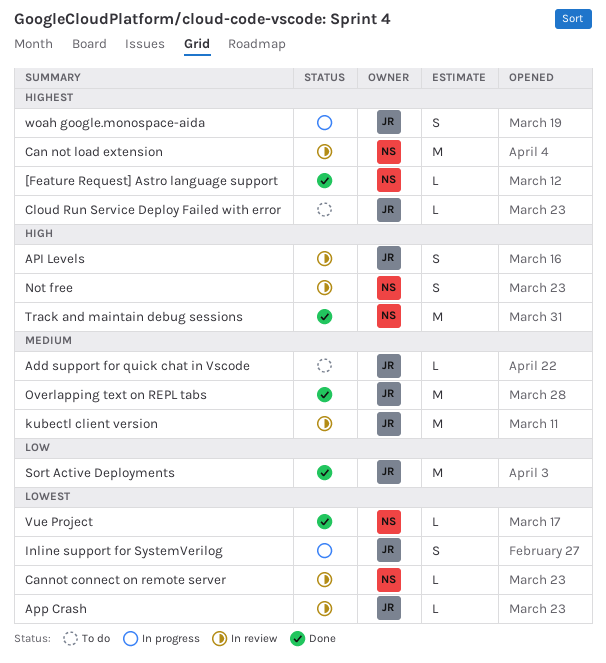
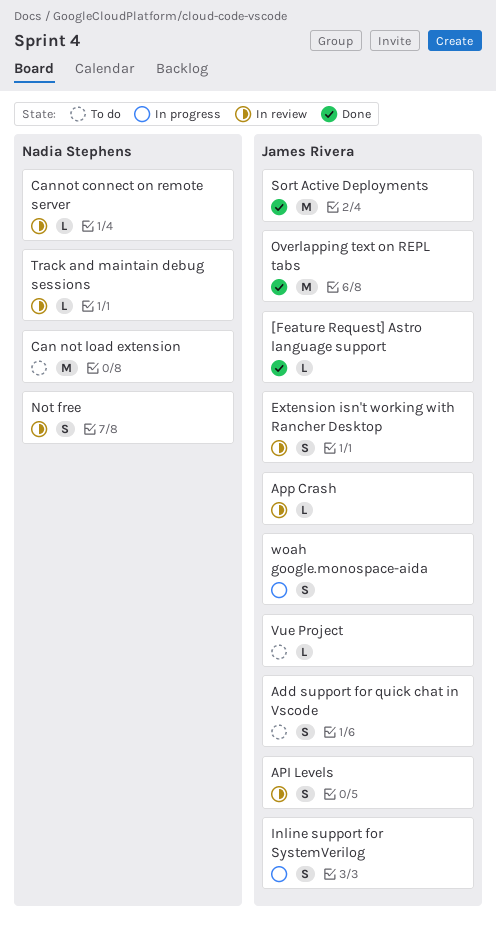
[Feature Request] Astro language support, owner: Nadia Stephens -> James Rivera
Add support for quick chat in Vscode, estimate: L -> S
Can not load extension, status: In review -> To do
Cloud Run Service Deploy Failed with error: present -> none
Extension isn't working with Rancher Desktop: none -> present
kubectl client version: present -> none
Track and maintain debug sessions, status: Done -> In review
Track and maintain debug sessions, estimate: M -> L
Vue Project, status: Done -> To do
Vue Project, owner: Nadia Stephens -> James Rivera

